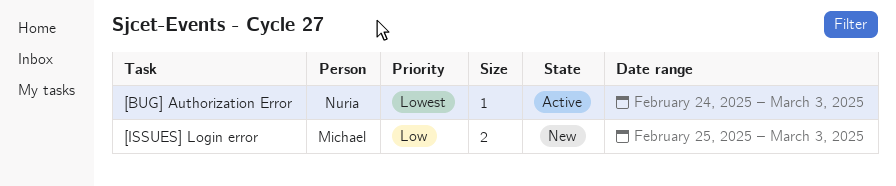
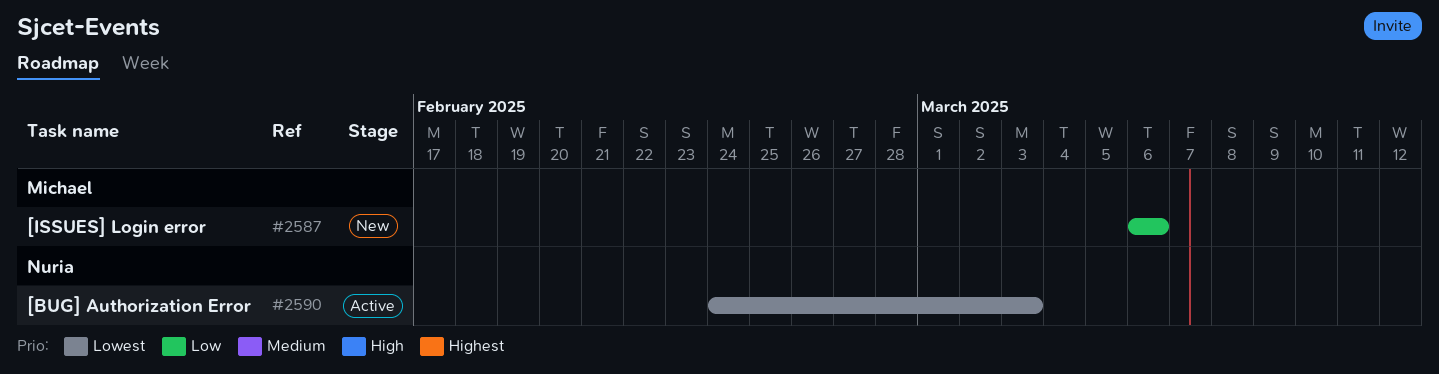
[ISSUES] Login error, start: Feb 25 -> Mar 6
[ISSUES] Login error, due: Mar 3 -> Mar 6

